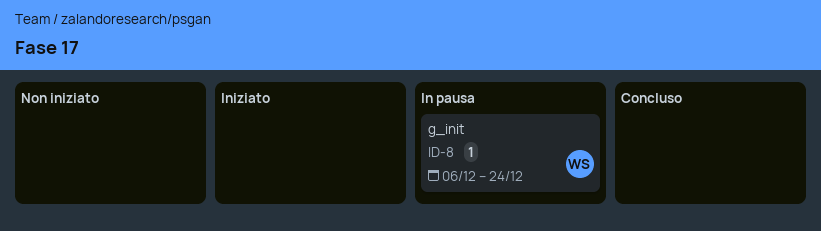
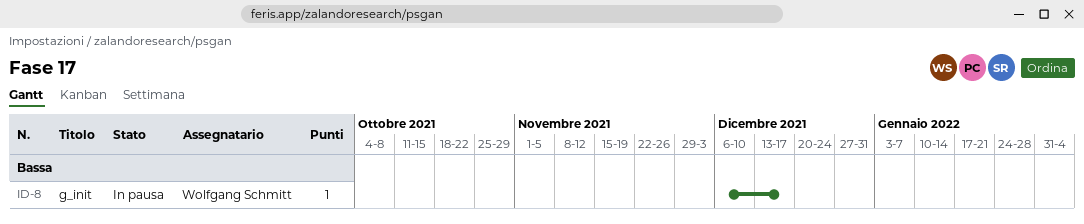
ID-8, due: Dec 24 -> Dec 17

